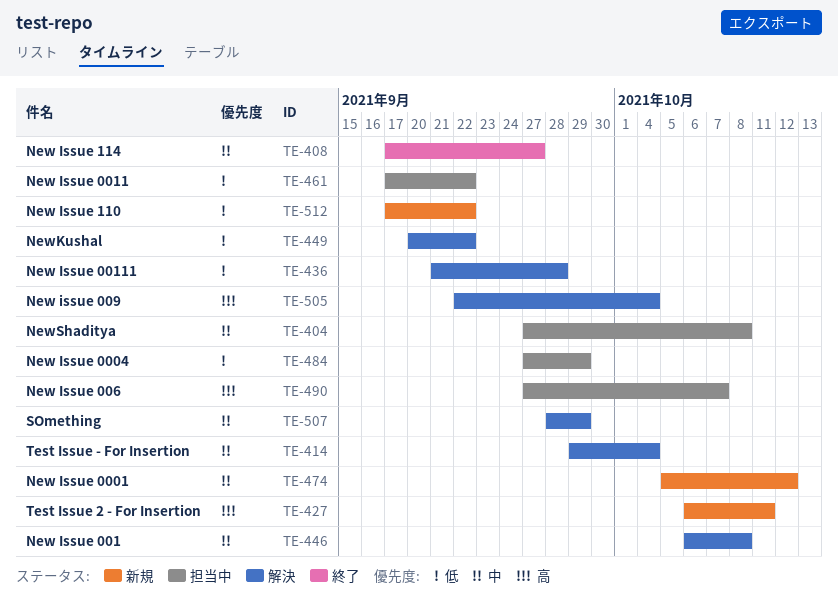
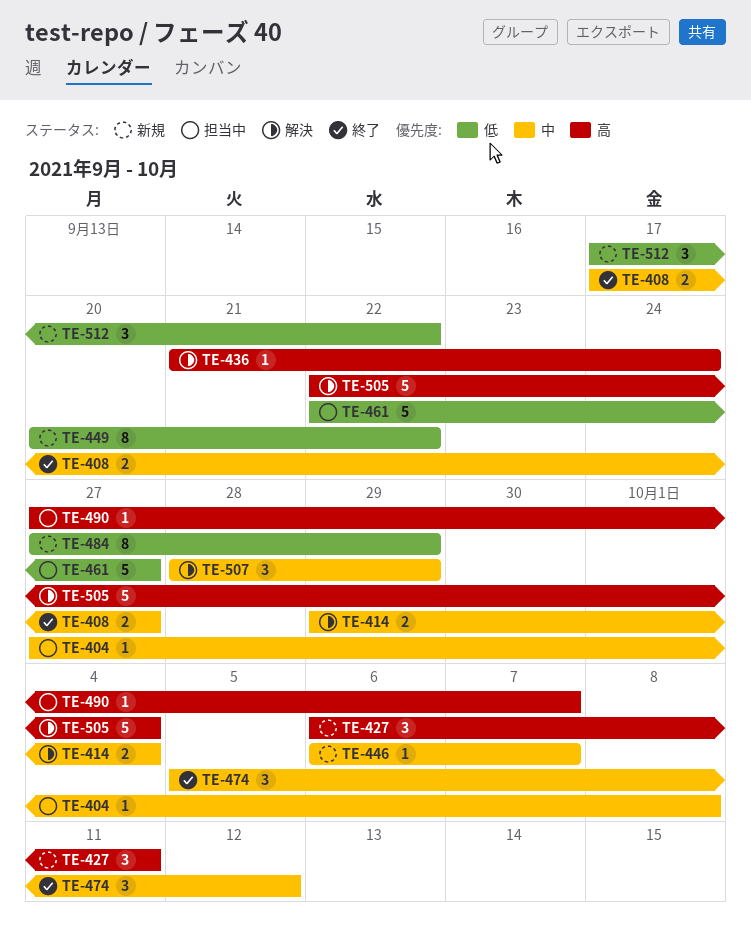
TE-436, priority: 低 -> 高
TE-436, due: Sep 28 -> Sep 24
TE-446, status: 解決 -> 新規
TE-446, due: Oct 8 -> Oct 7
TE-449, status: 解決 -> 新規
TE-461, start: Sep 17 -> Sep 22
TE-461, due: Sep 22 -> Sep 27
TE-474, status: 新規 -> 終了
TE-484, status: 担当中 -> 新規

